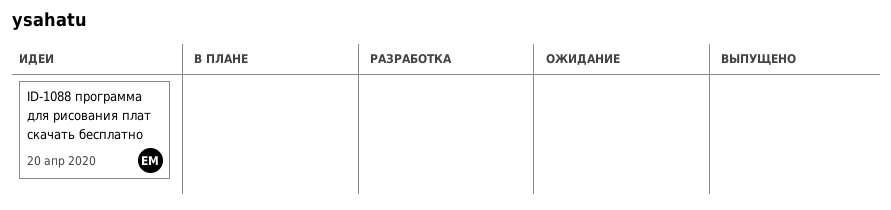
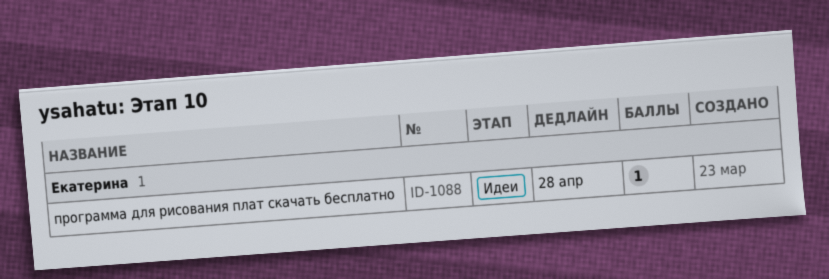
ID-1088, due: Apr 20 -> Apr 28

